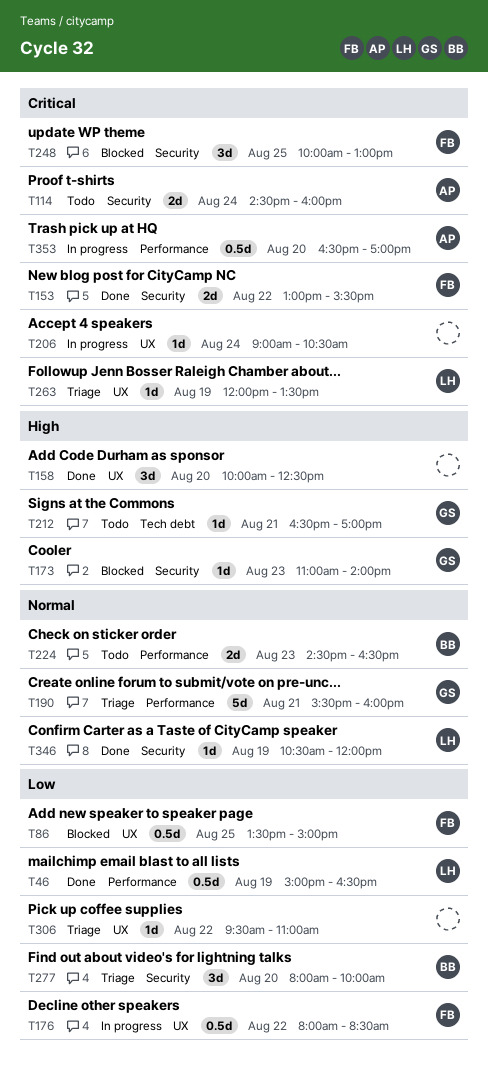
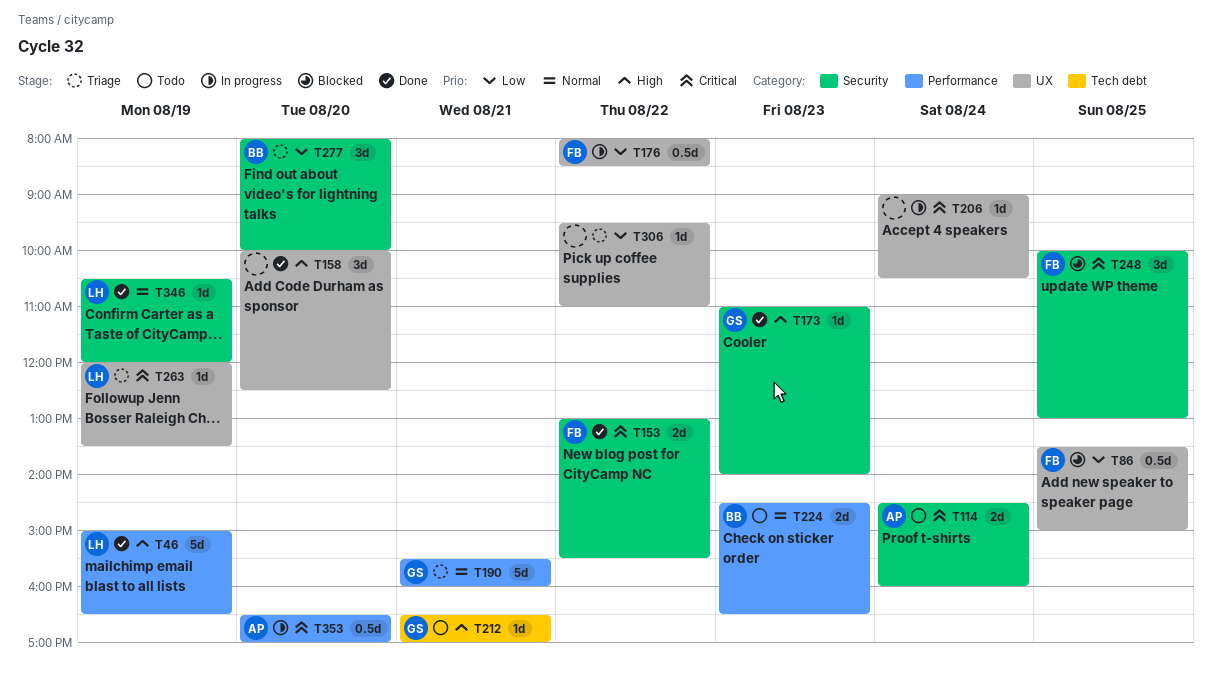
T46, priority: Low -> High
T46, estimate: 0.5d -> 5d
T173, status: Blocked -> Done

